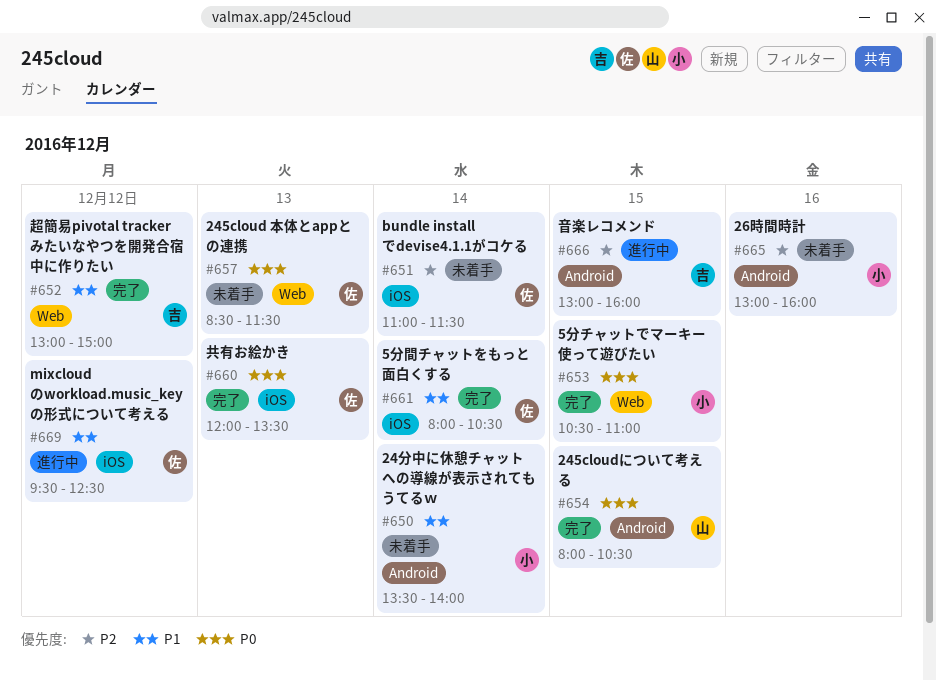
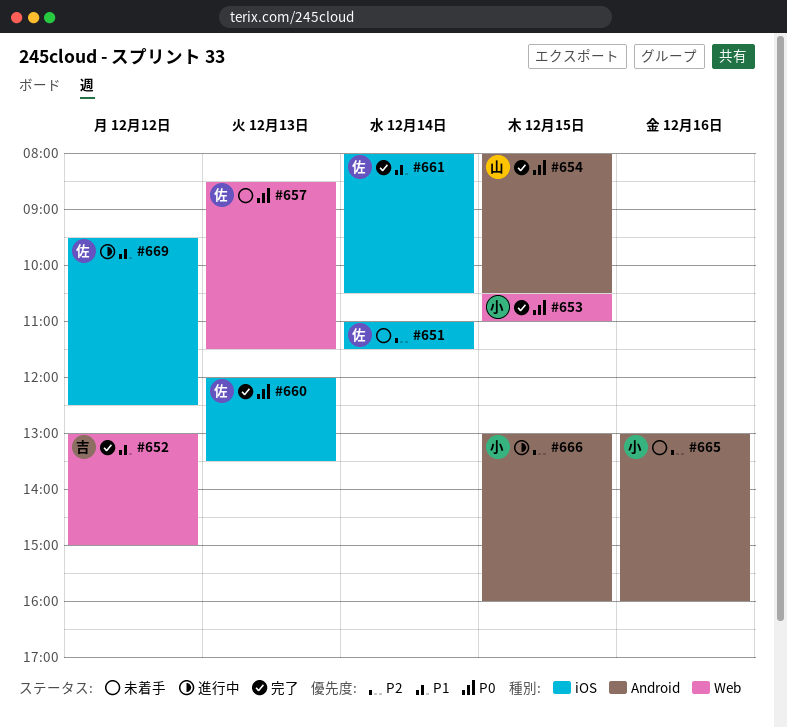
#650: present -> none
#666, owner: 吉 -> 小

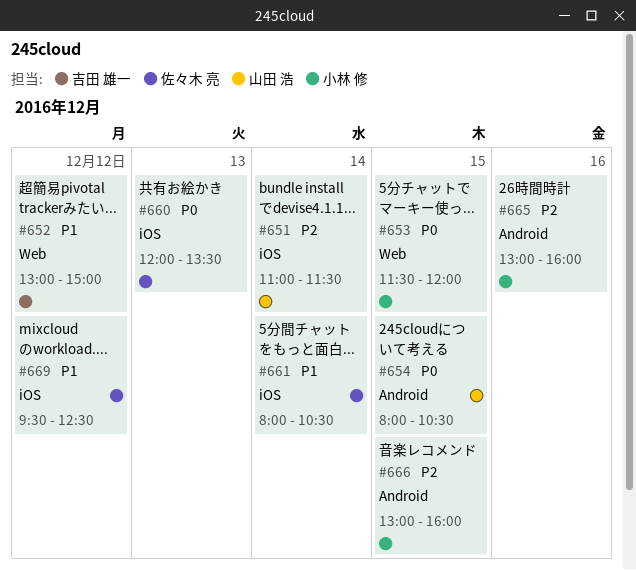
#651, owner: 佐々木 亮 -> 山田 浩
#653, begins: 10:30 -> 11:30
#653, ends: 11:00 -> 12:00
#657: present -> none

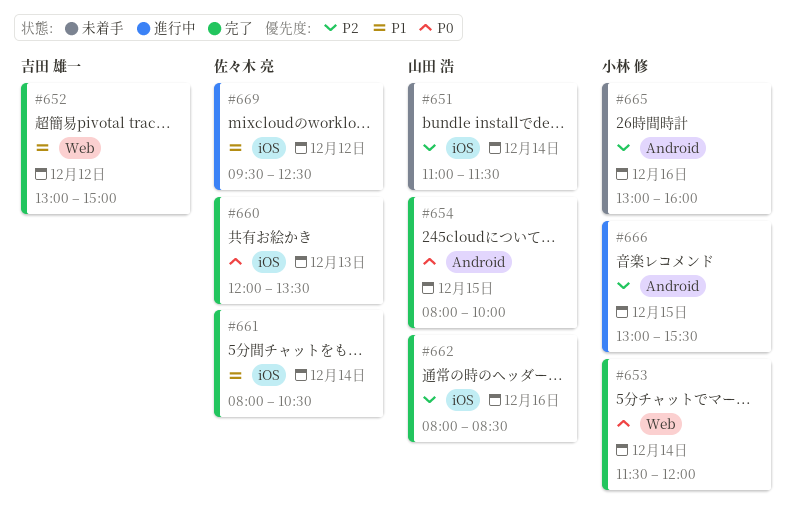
#653, day: Dec 15 -> Dec 14
#654, ends: 10:30 -> 10:00
#662: none -> present
#666, ends: 16:00 -> 15:30

